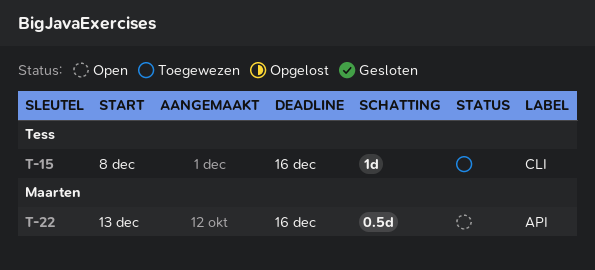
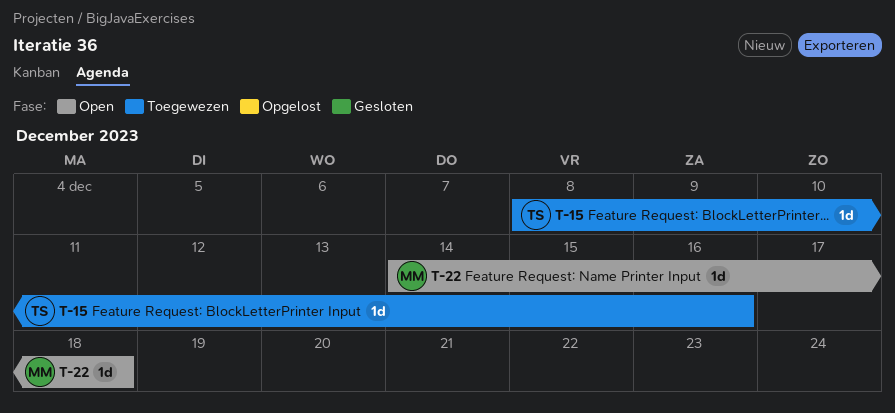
T-22, estimate: 0.5d -> 1d
T-22, start: Dec 13 -> Dec 14
T-22, due: Dec 16 -> Dec 18

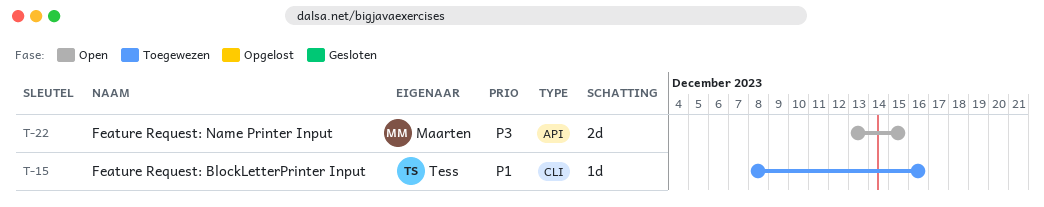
T-22, estimate: 1d -> 2d
T-22, start: Dec 14 -> Dec 13
T-22, due: Dec 18 -> Dec 15

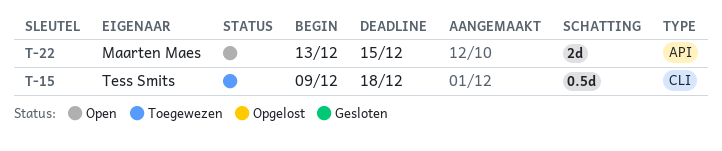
T-15, estimate: 1d -> 0.5d
T-15, start: Dec 8 -> Dec 9
T-15, due: Dec 16 -> Dec 18

